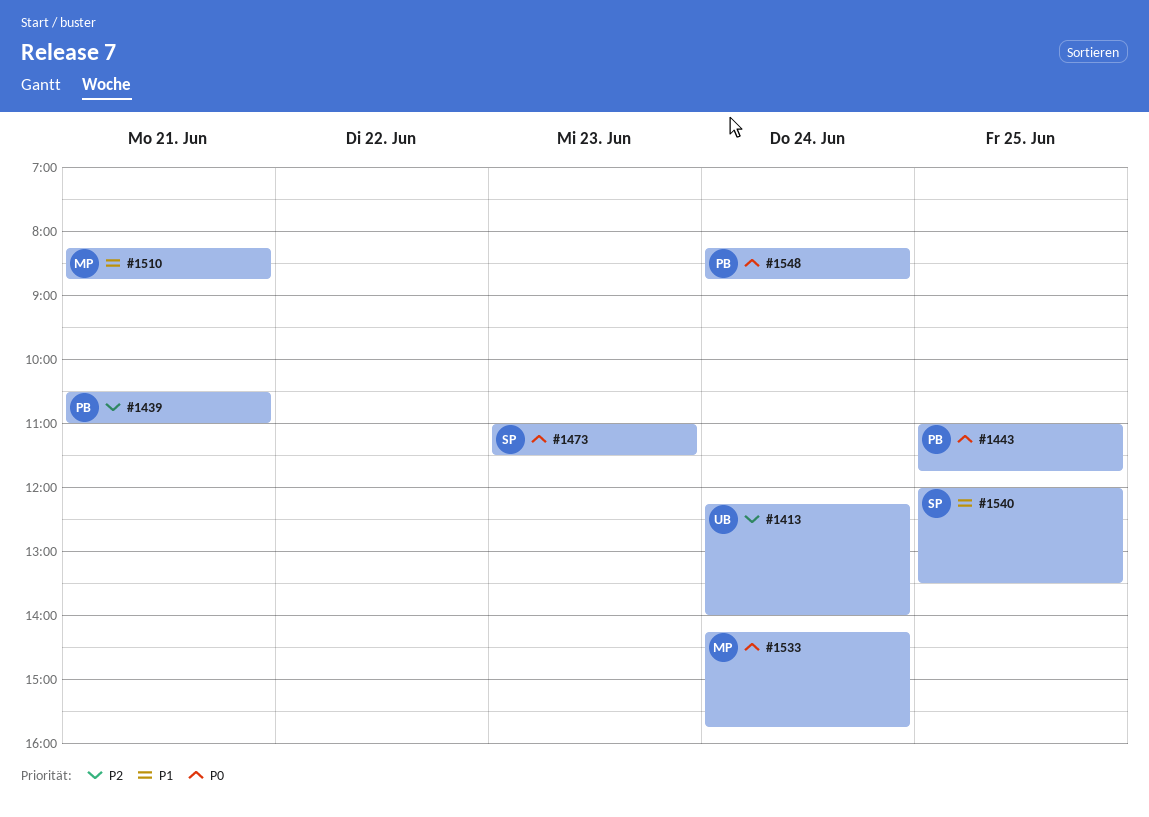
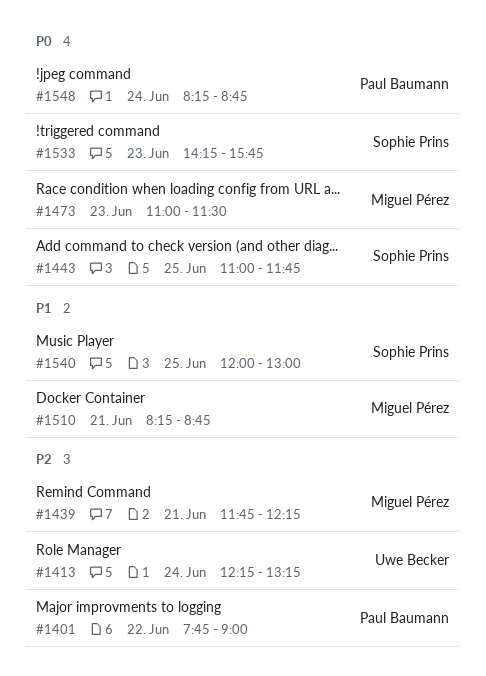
#1401: none -> present
#1413, ends: 14:00 -> 13:15
#1439, owner: Paul Baumann -> Miguel Pérez
#1439, begins: 10:30 -> 11:45
#1439, ends: 11:00 -> 12:15
#1443, owner: Paul Baumann -> Sophie Prins
#1473, owner: Sophie Prins -> Miguel Pérez
#1533, owner: Miguel Pérez -> Sophie Prins
#1533, day: Jun 24 -> Jun 23
#1540, ends: 13:30 -> 13:00

